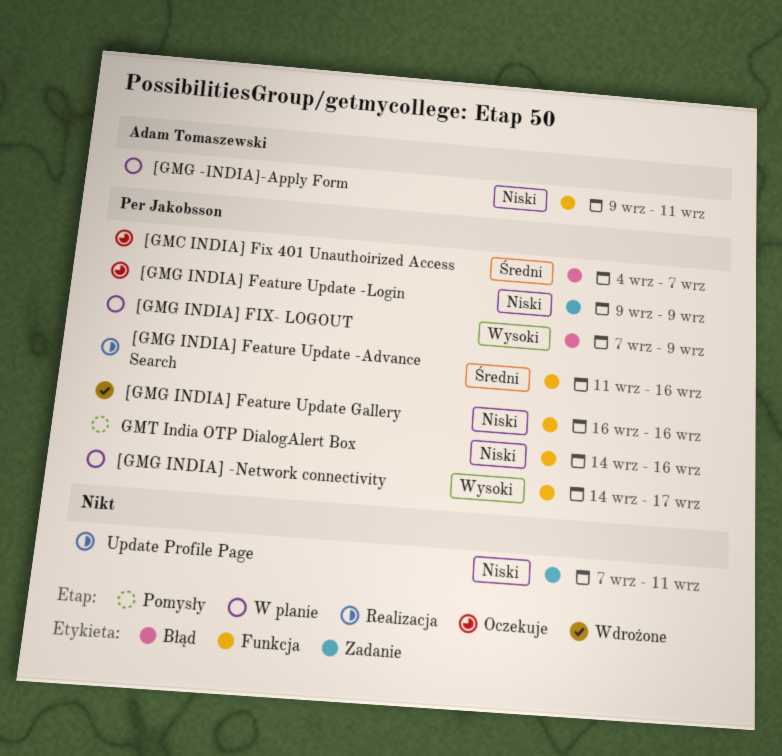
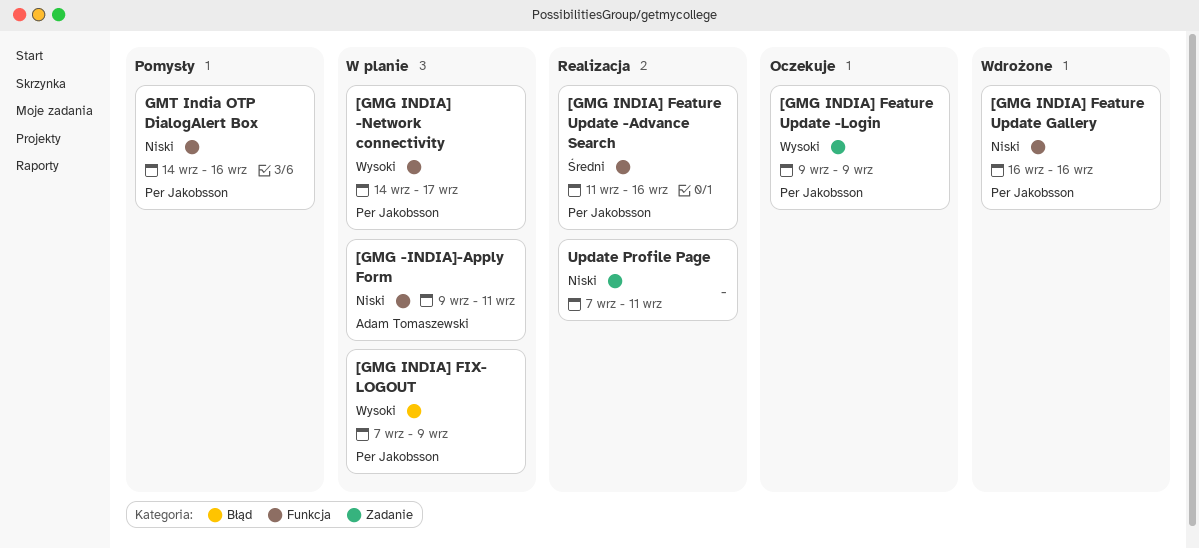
[GMC INDIA] Fix 401 Unauthoirized Access: present -> none
[GMG INDIA] Feature Update -Login, priority: Niski -> Wysoki

